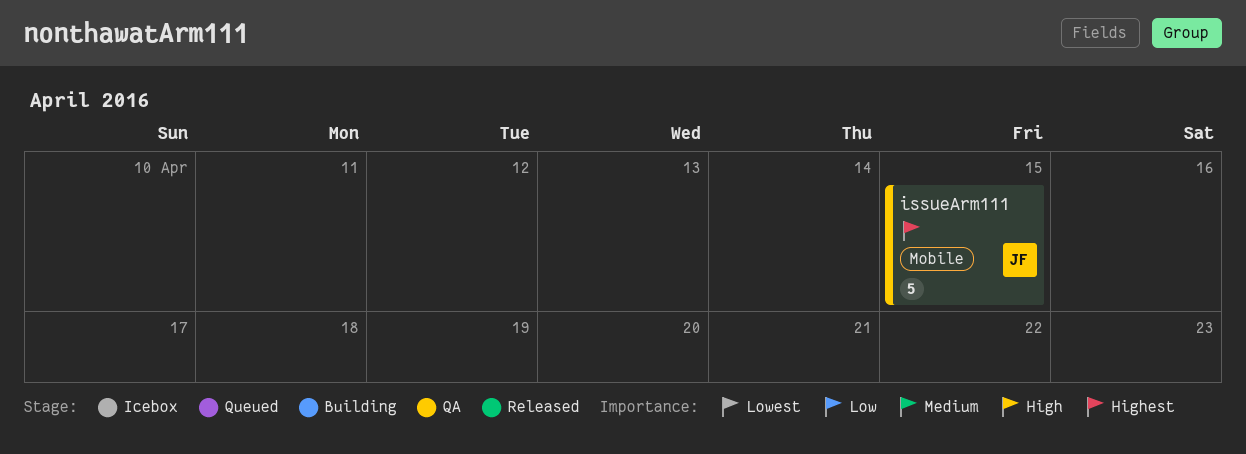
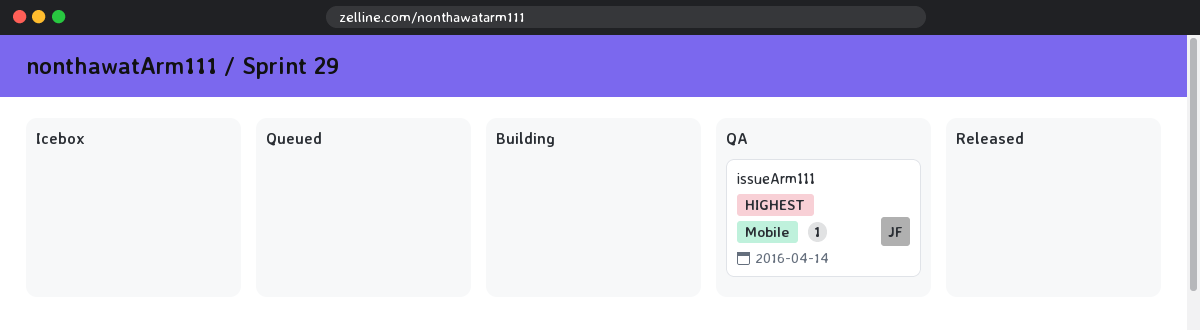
issueArm111, estimate: 5 -> 1
issueArm111, due: Apr 15 -> Apr 14

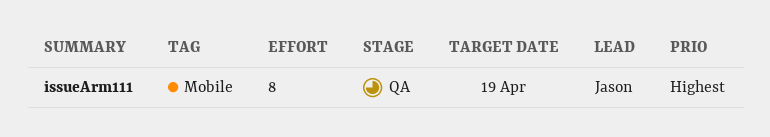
issueArm111, estimate: 1 -> 8
issueArm111, due: Apr 14 -> Apr 19

